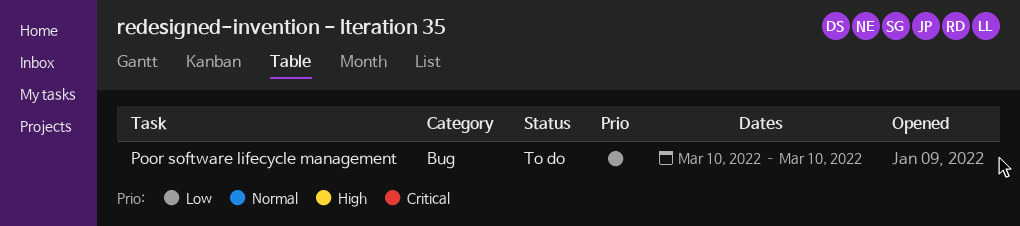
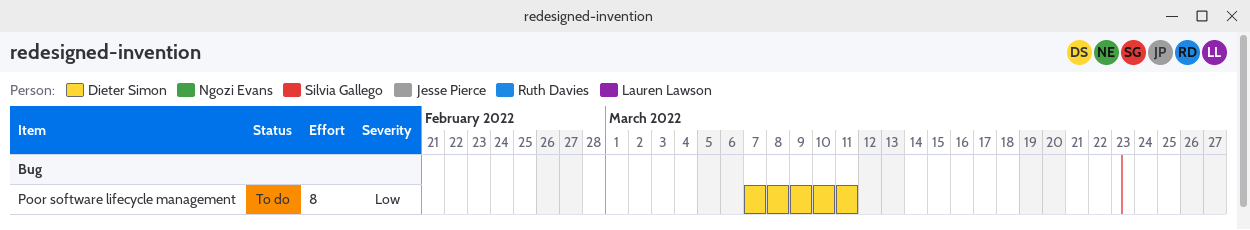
Poor software lifecycle management, start: Mar 10 -> Mar 7
Poor software lifecycle management, due: Mar 10 -> Mar 11

